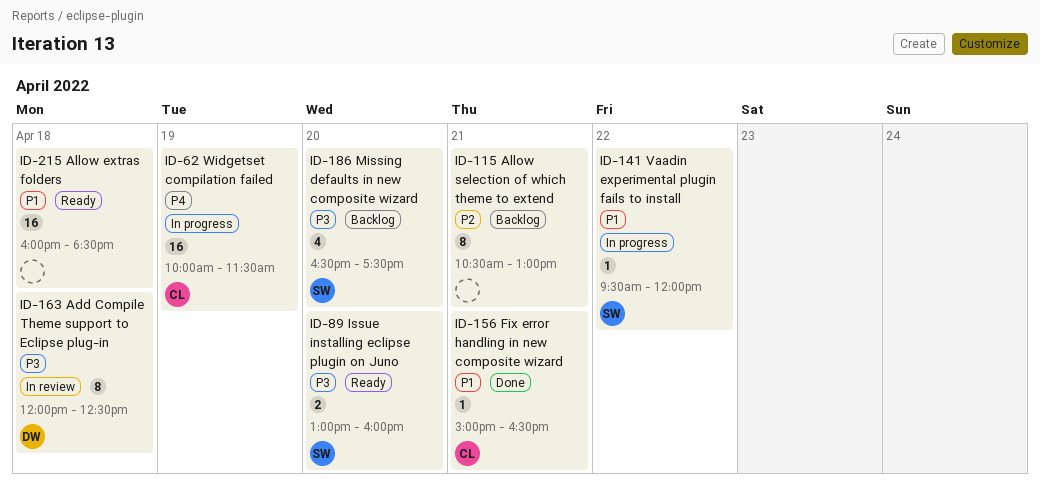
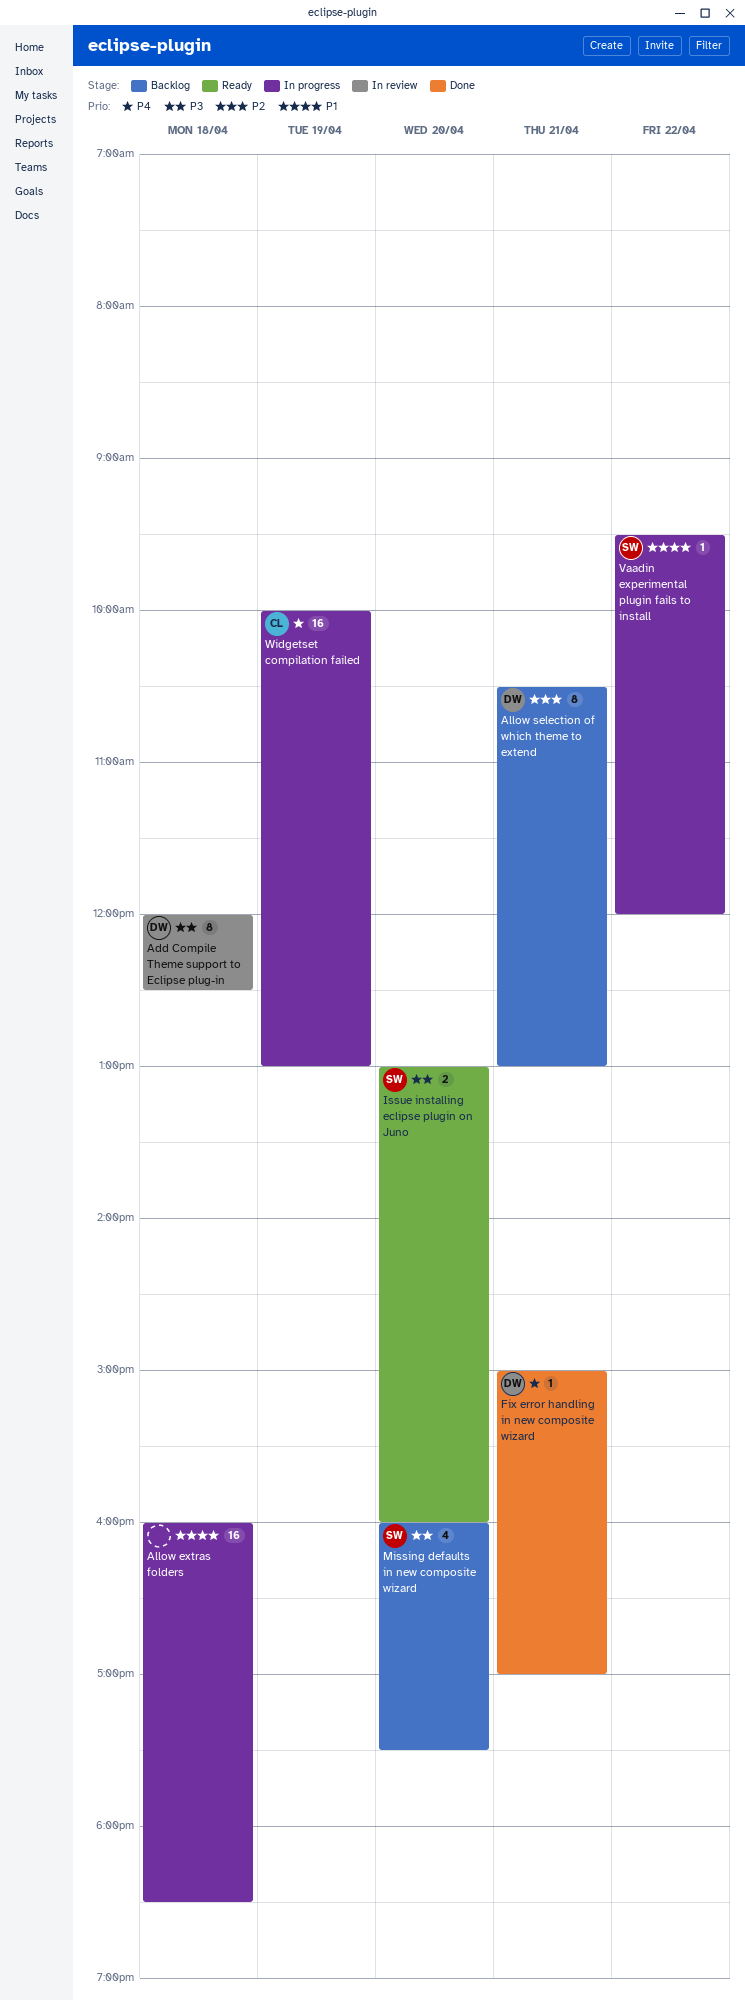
Allow extras folders, status: Ready -> In progress
Allow selection of which theme to extend, owner: none -> DW
Fix error handling in new composite wizard, owner: CL -> DW
Fix error handling in new composite wizard, priority: P1 -> P4
Fix error handling in new composite wizard, ends: 16:30 -> 17:00
Missing defaults in new composite wizard, begins: 16:30 -> 16:00
Widgetset compilation failed, ends: 11:30 -> 13:00

